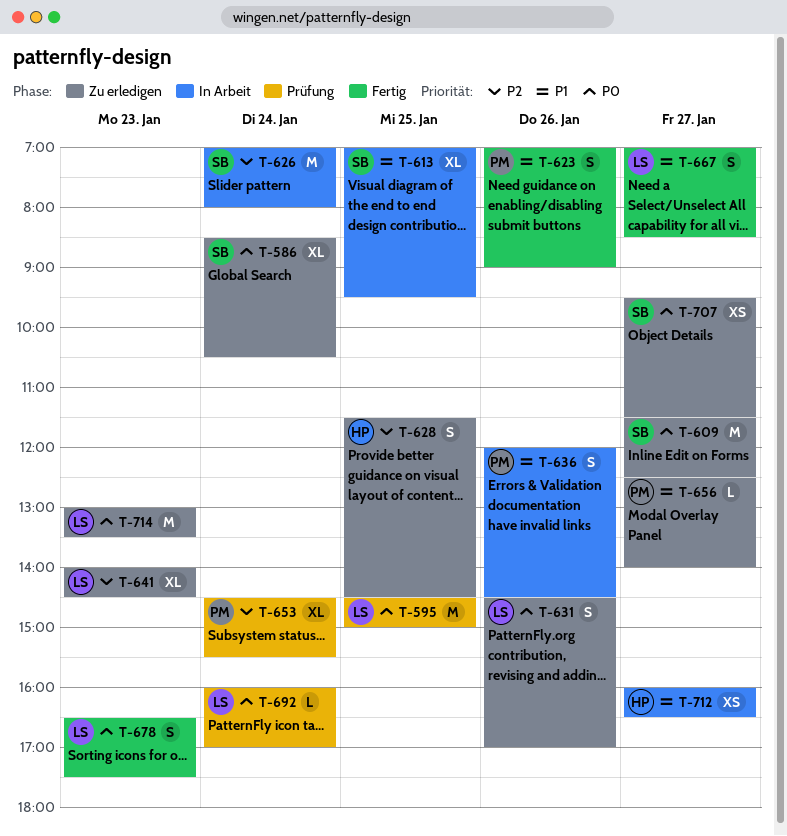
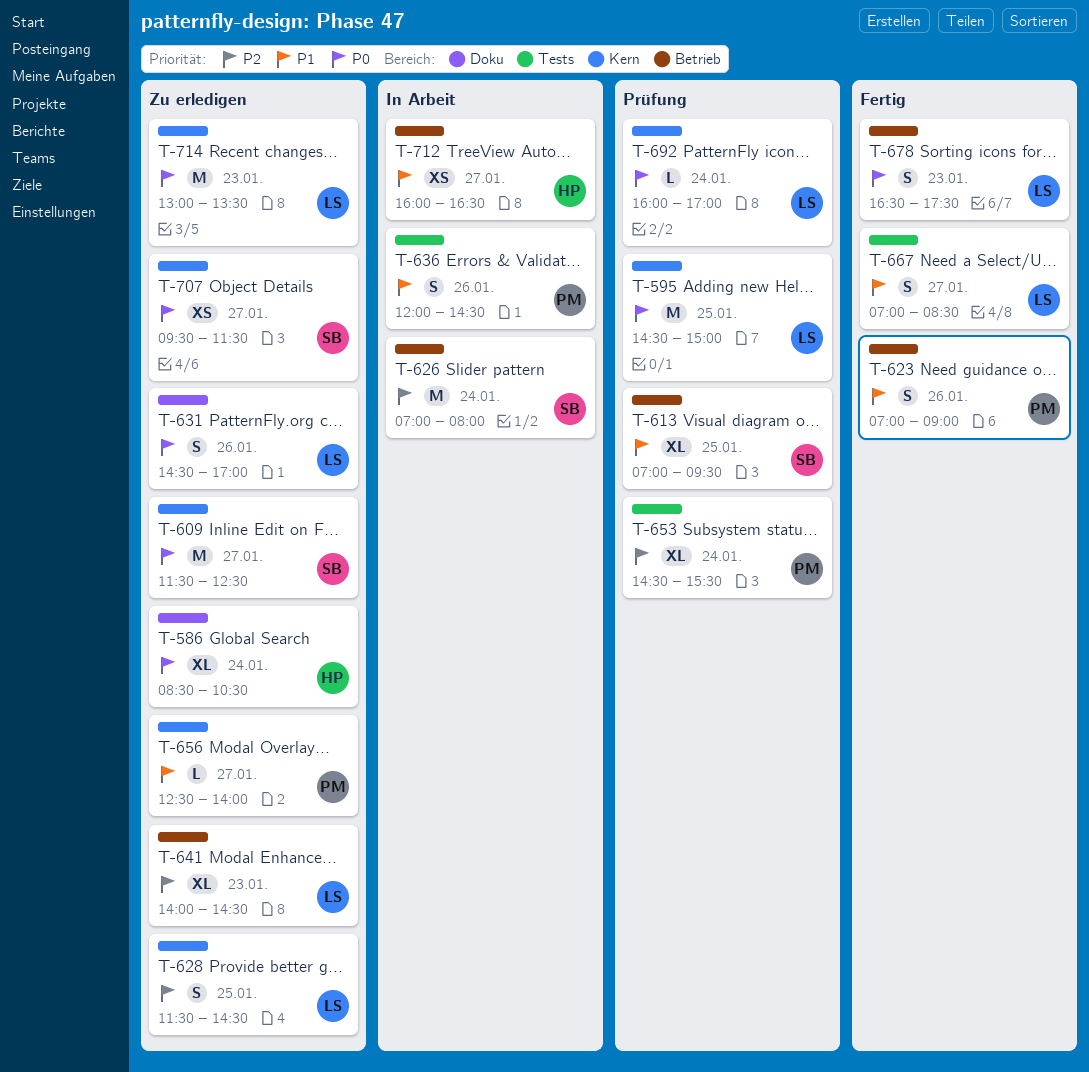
T-586, owner: SB -> HP
T-613, status: In Arbeit -> Prüfung
T-628, owner: HP -> LS

